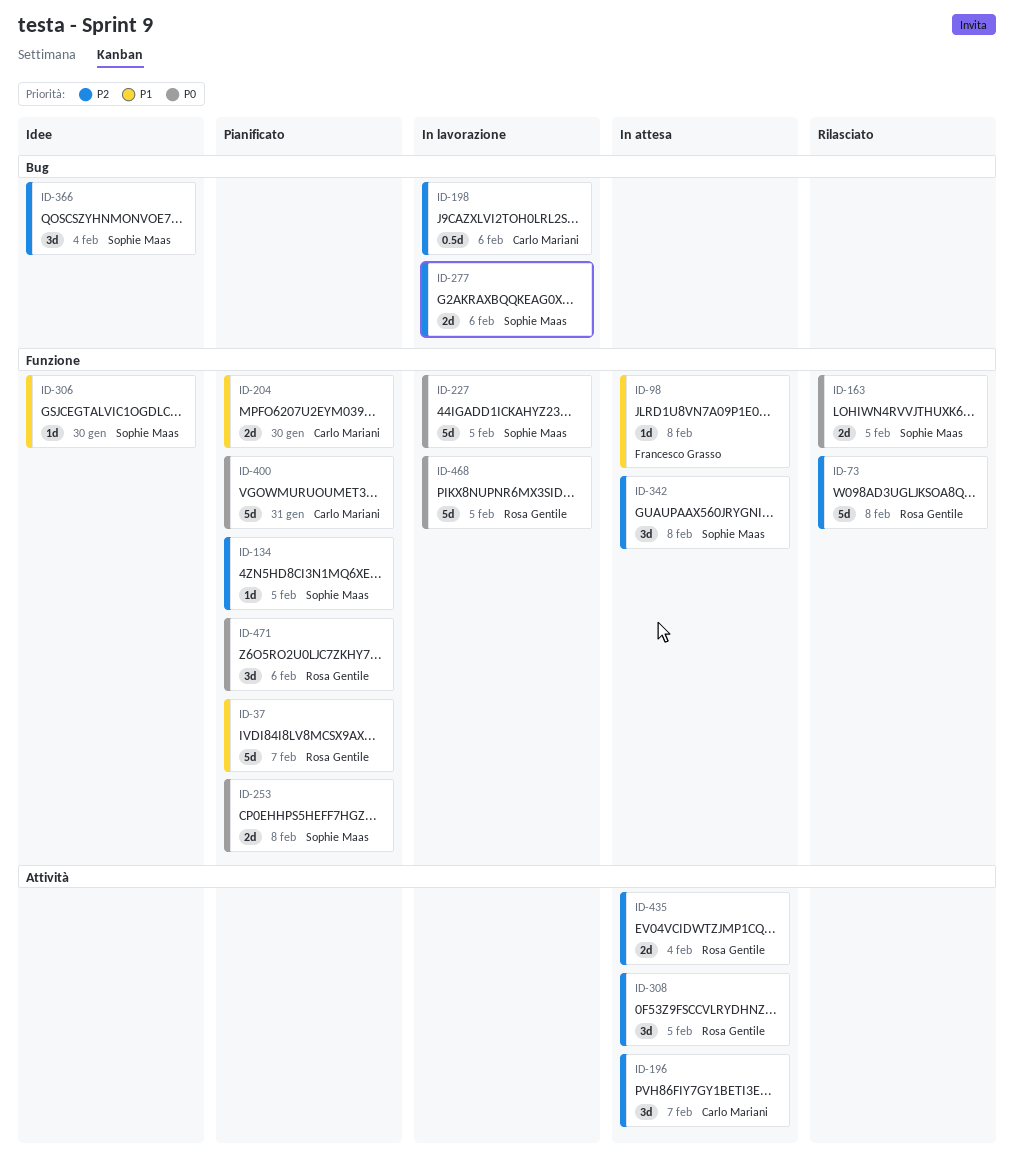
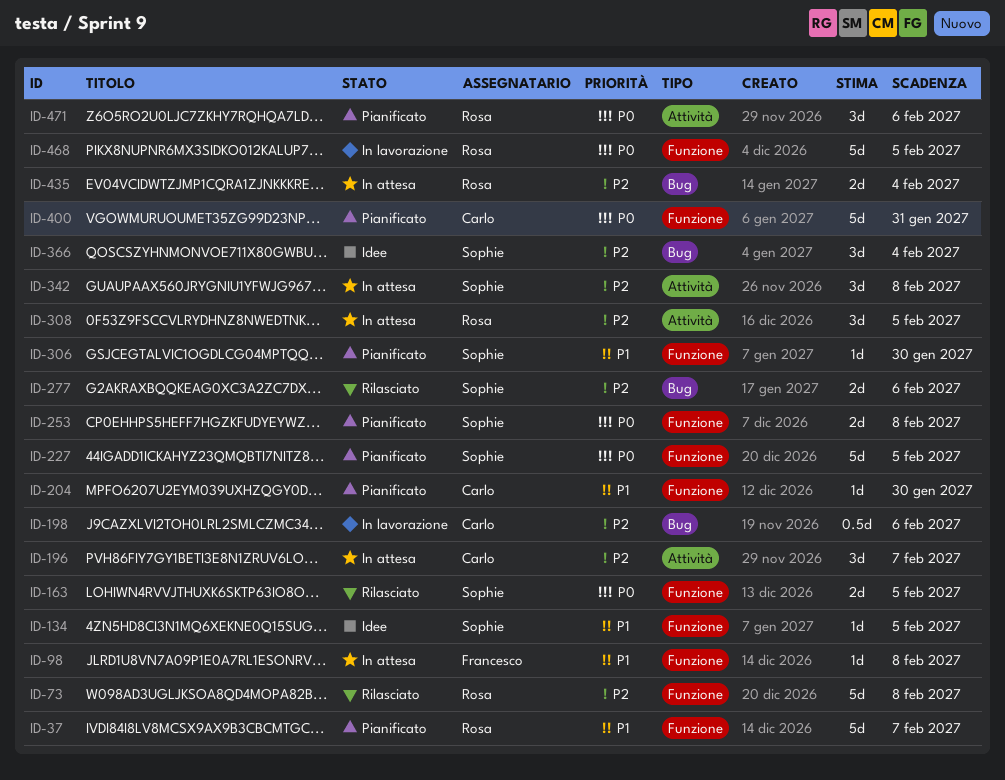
ID-134, status: Pianificato -> Idee
ID-134, priority: P2 -> P1
ID-204, estimate: 2d -> 1d
ID-227, status: In lavorazione -> Pianificato
ID-277, status: In lavorazione -> Rilasciato
ID-306, status: Idee -> Pianificato
ID-342, label: Funzione -> Attività
ID-435, label: Attività -> Bug
ID-471, label: Funzione -> Attività

